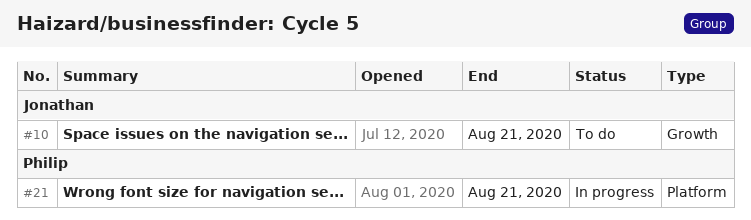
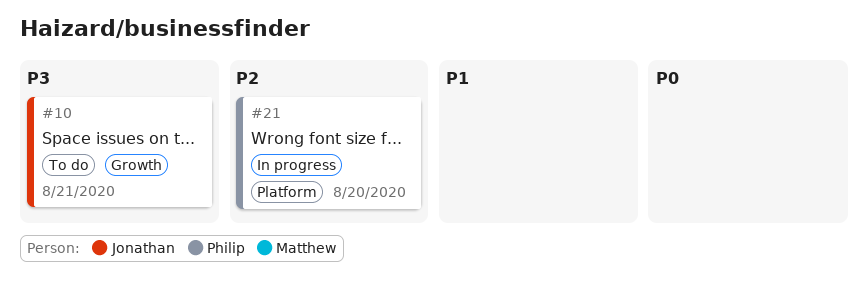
#21, due: Aug 21 -> Aug 20

